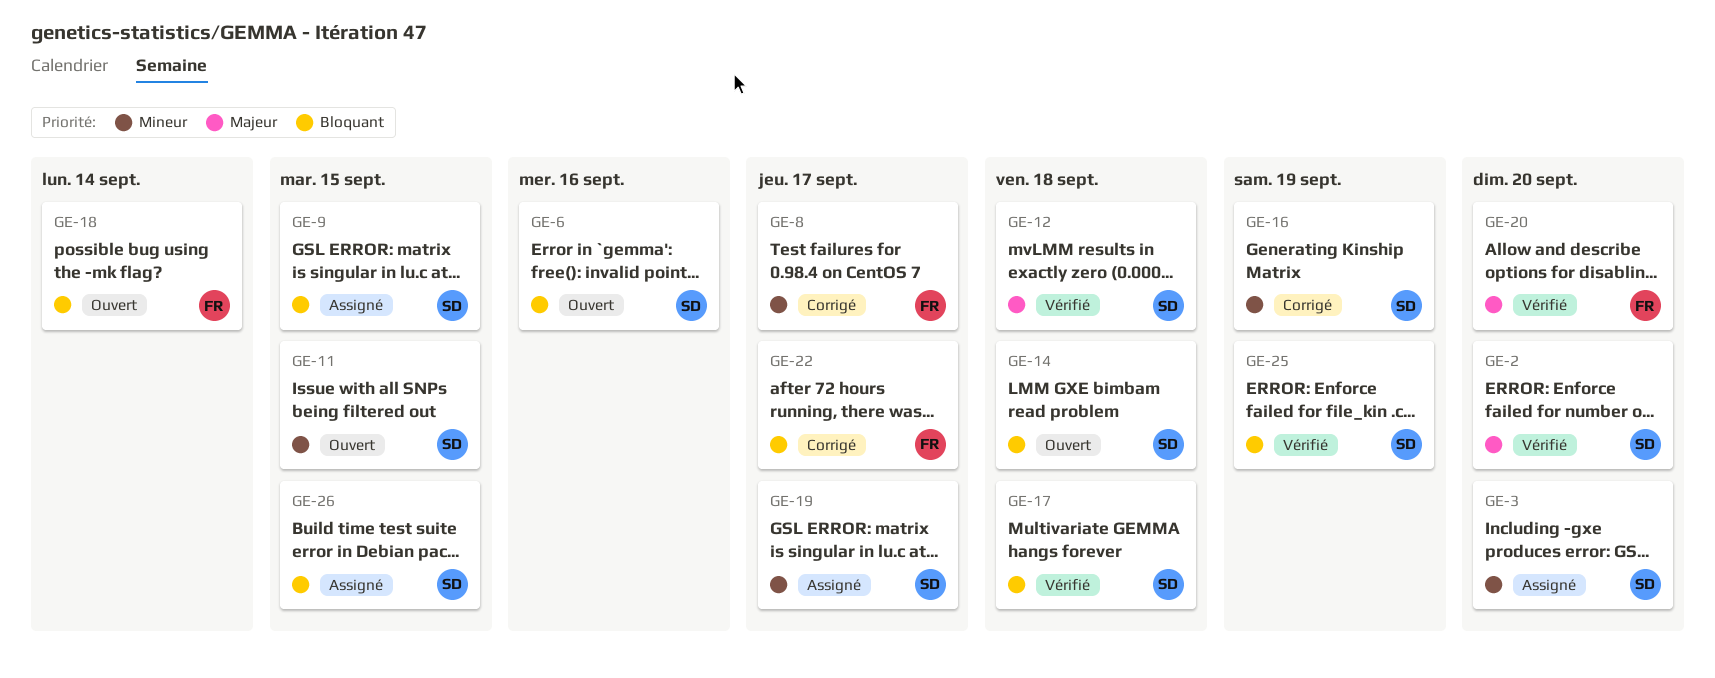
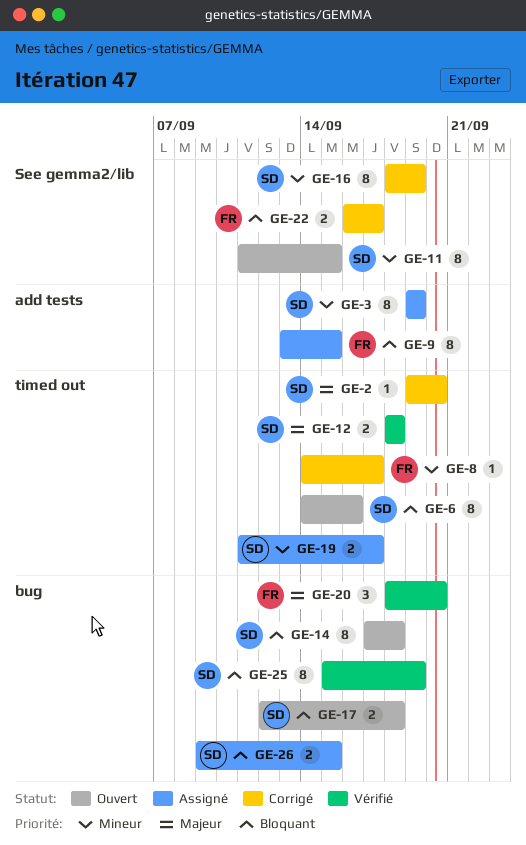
GE-2, status: Vérifié -> Corrigé
GE-3, due: Sep 20 -> Sep 19
GE-9, owner: SD -> FR
GE-17, status: Vérifié -> Ouvert
GE-18: present -> none

